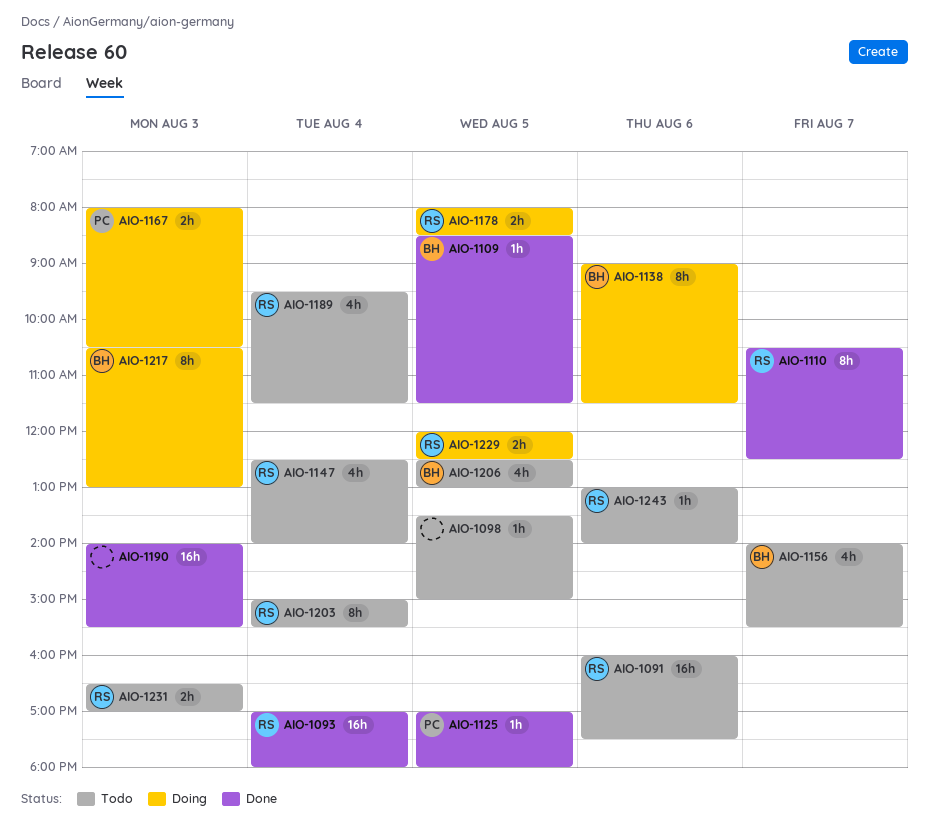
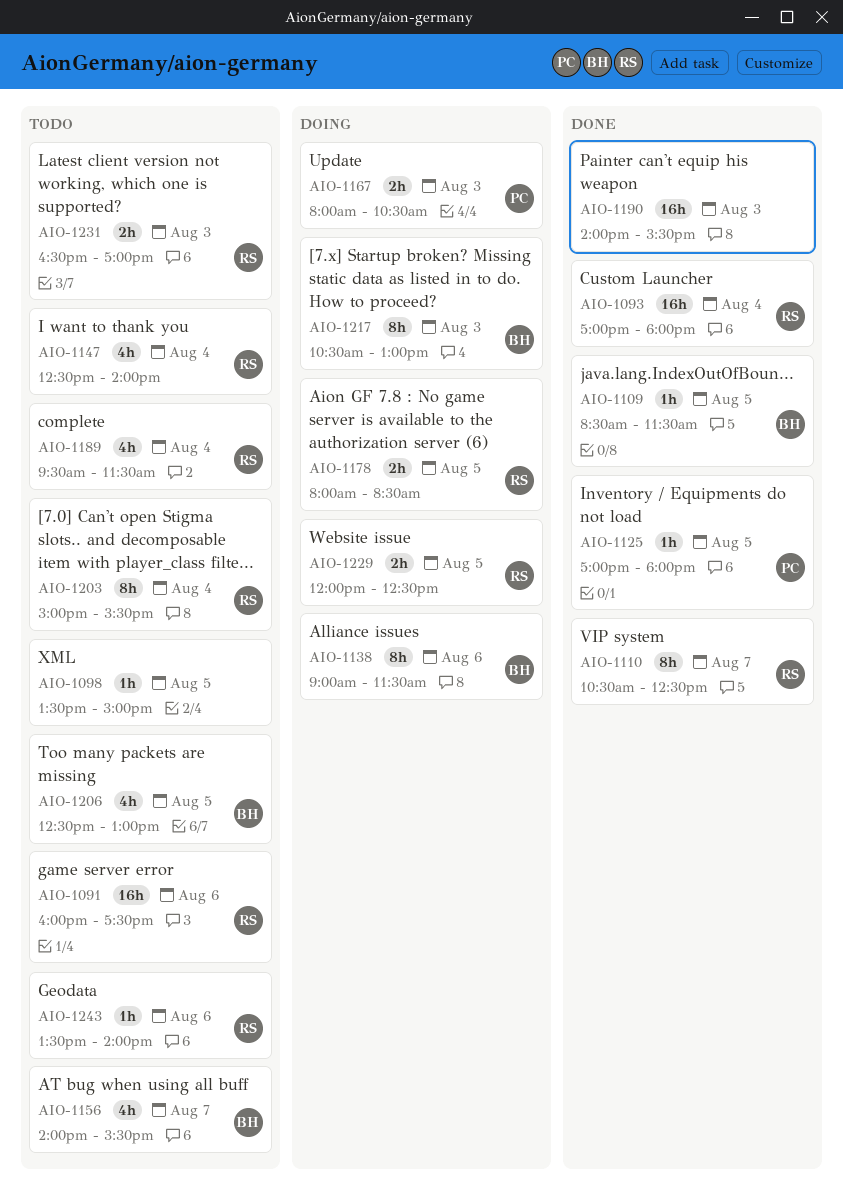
AIO-1243, begins: 13:00 -> 13:30

